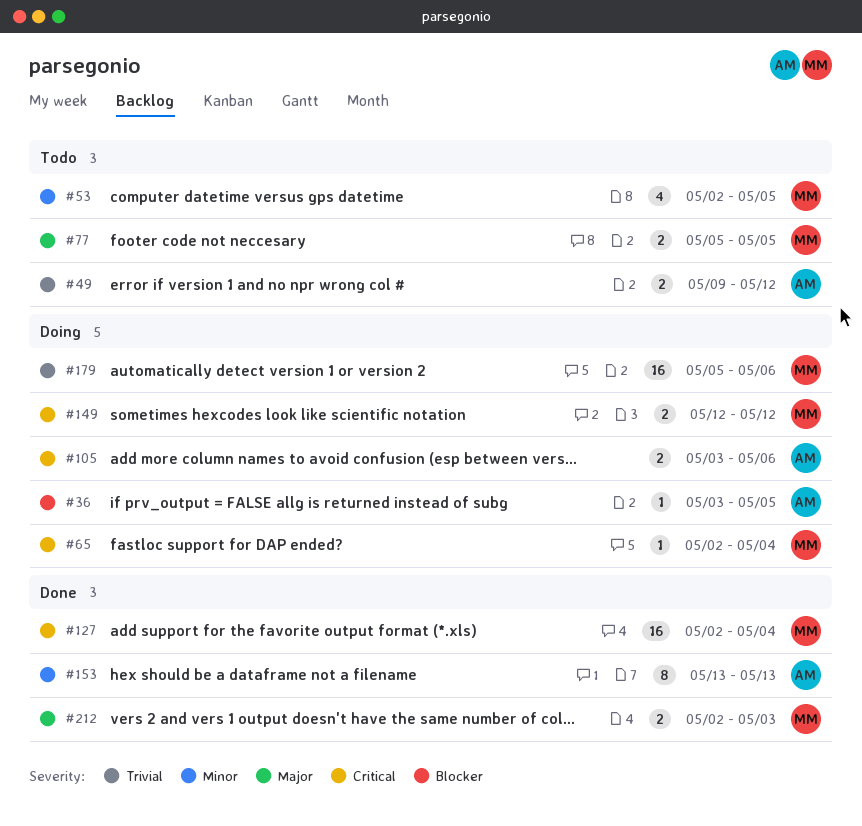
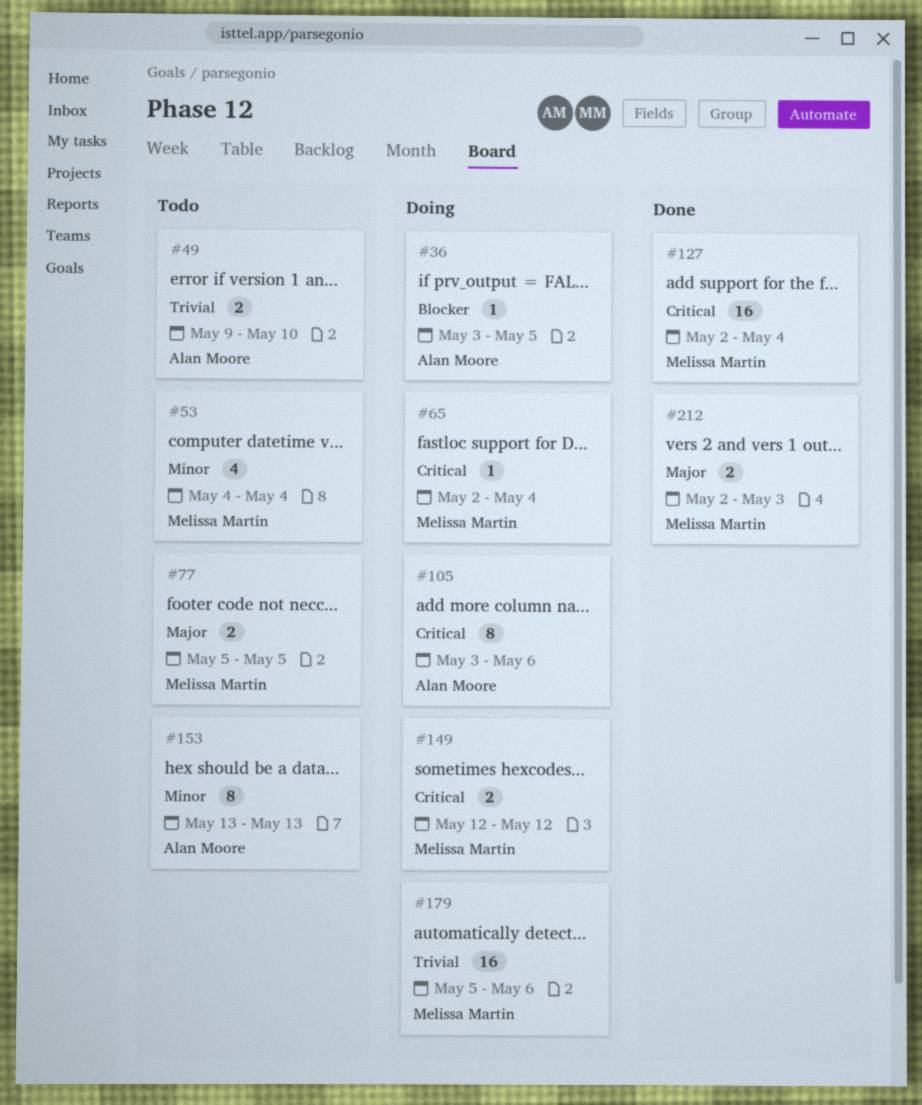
#49, due: May 12 -> May 10
#53, start: May 2 -> May 4
#53, due: May 5 -> May 4
#105, estimate: 2 -> 8
#153, status: Done -> Todo

